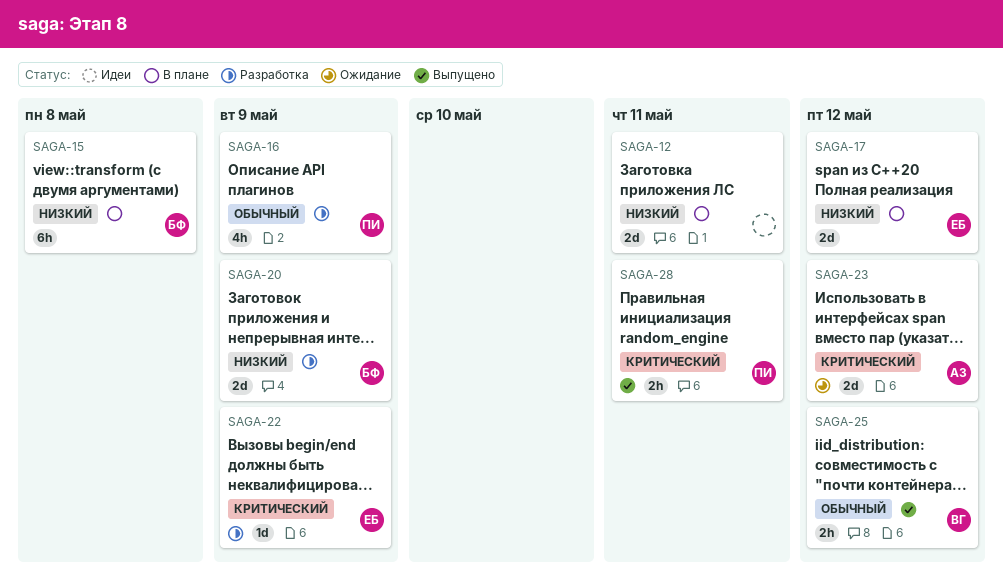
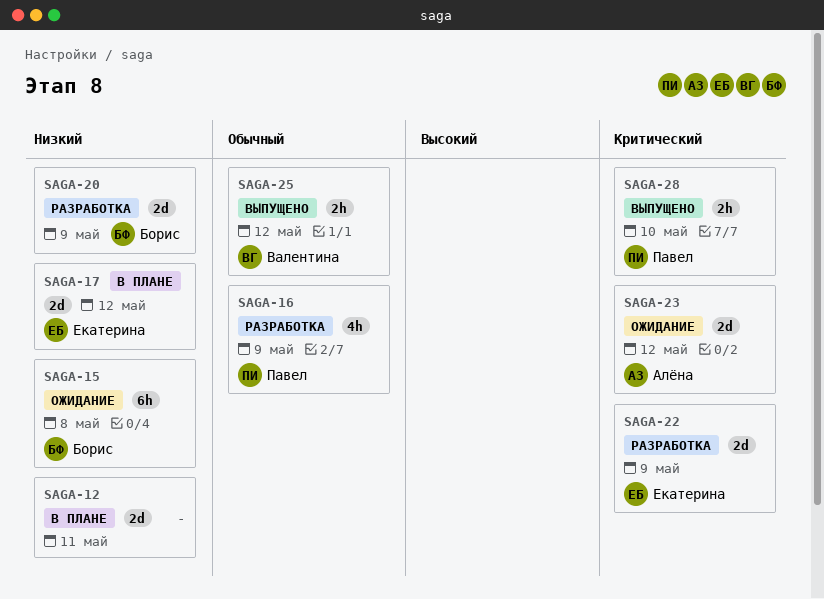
SAGA-15, status: В плане -> Ожидание
SAGA-22, estimate: 1d -> 2d
SAGA-28, due: May 11 -> May 10

